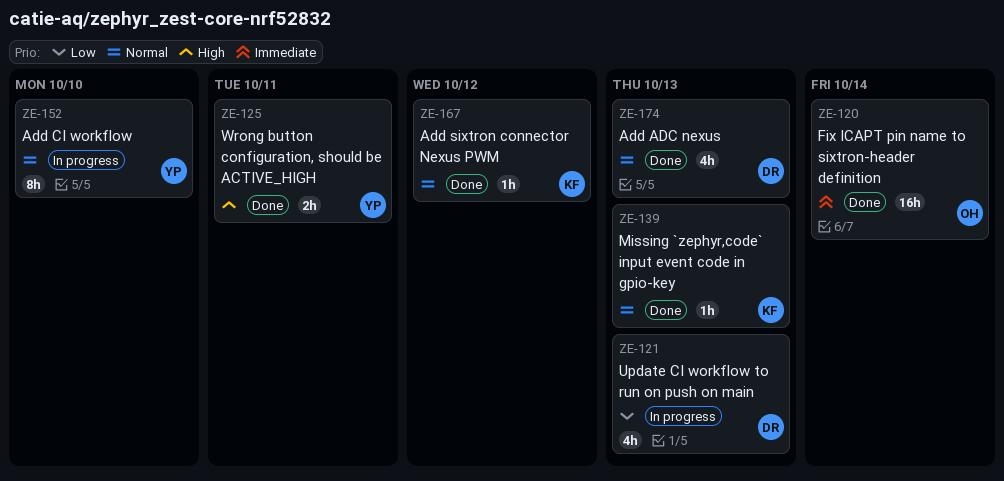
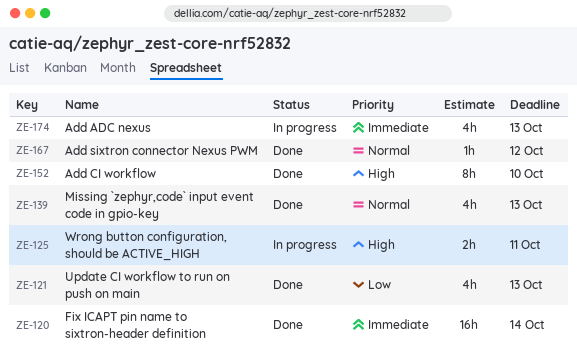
ZE-121, status: In progress -> Done
ZE-125, status: Done -> In progress
ZE-139, estimate: 1h -> 4h
ZE-152, status: In progress -> Done
ZE-152, priority: Normal -> High
ZE-174, status: Done -> In progress
ZE-174, priority: Normal -> Immediate

